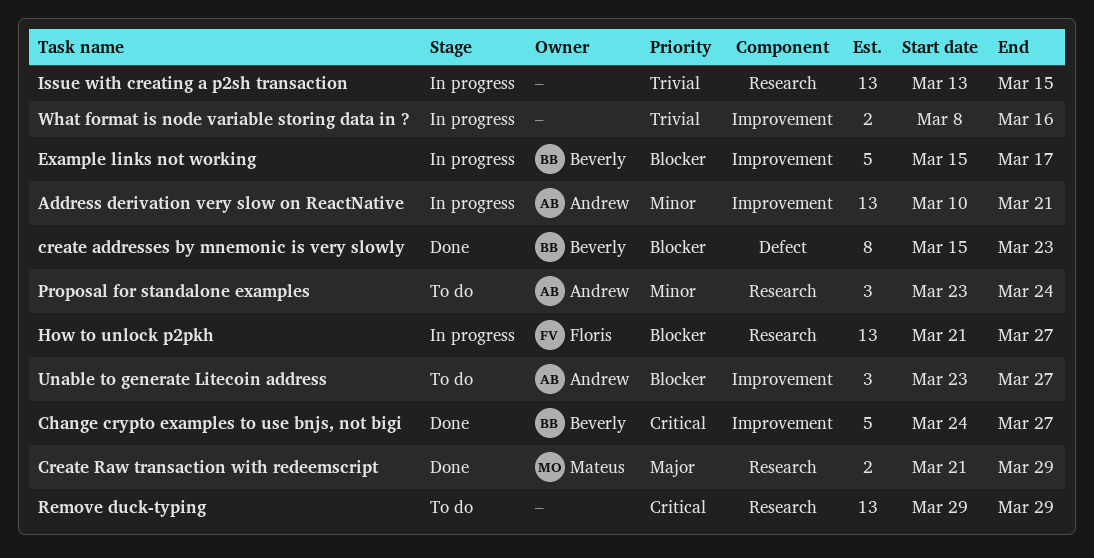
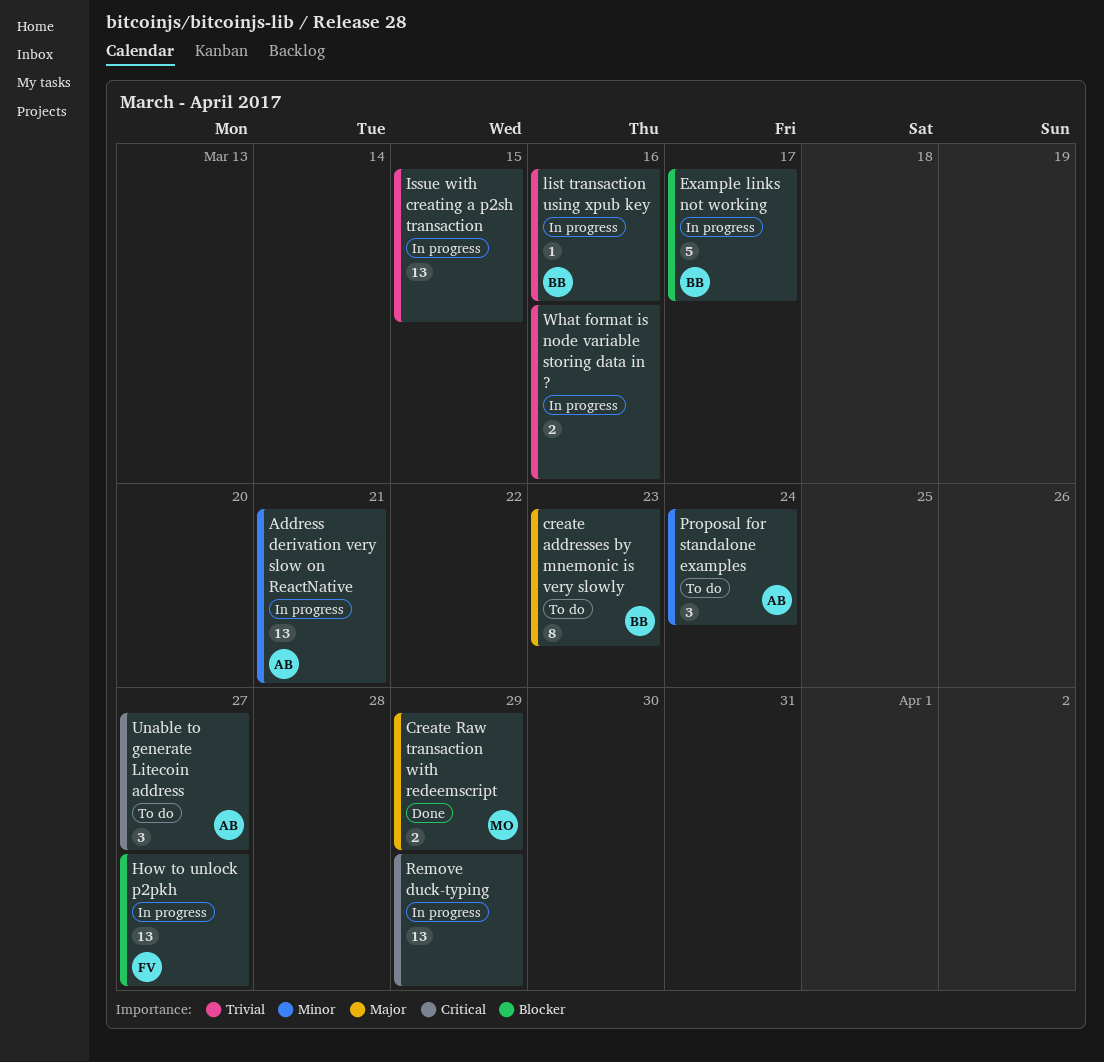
Change crypto examples to use bnjs, not bigi: present -> none
create addresses by mnemonic is very slowly, status: Done -> To do
create addresses by mnemonic is very slowly, priority: Blocker -> Major
list transaction using xpub key: none -> present
Remove duck-typing, status: To do -> In progress
Unable to generate Litecoin address, priority: Blocker -> Critical

